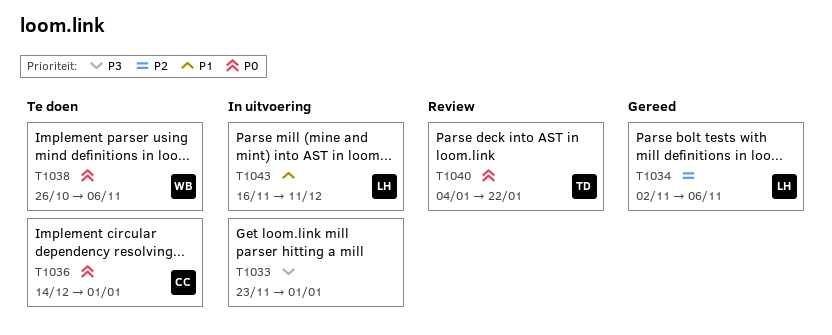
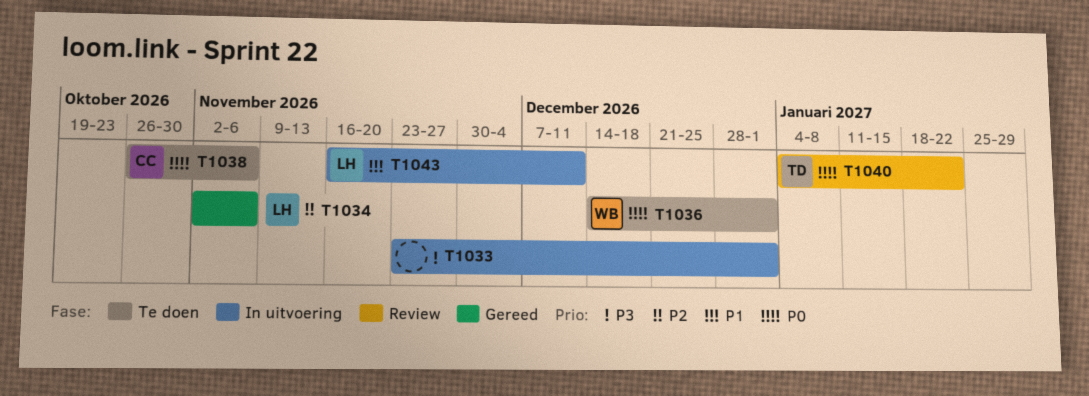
T1036, owner: CC -> WB
T1038, owner: WB -> CC

